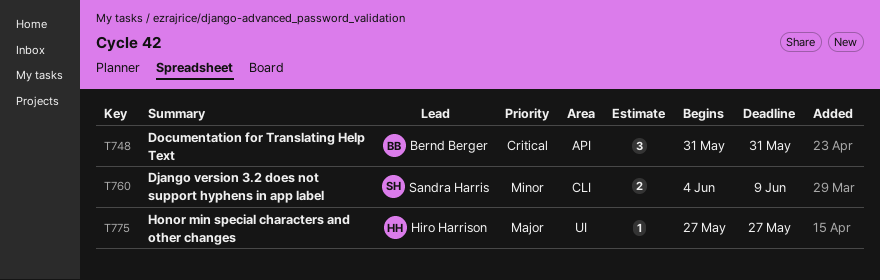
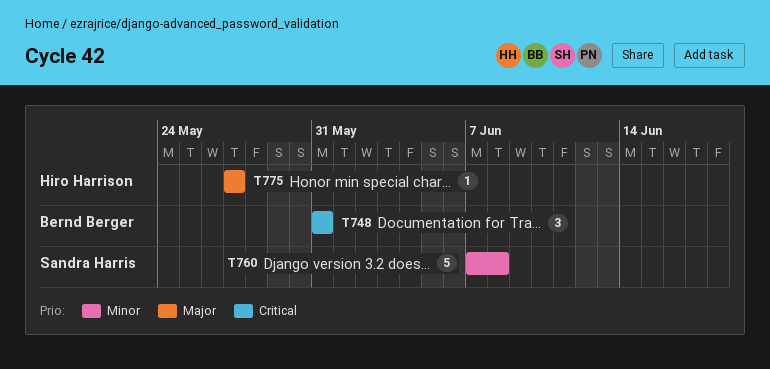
T760, estimate: 2 -> 5
T760, start: Jun 4 -> Jun 7
T760, due: Jun 9 -> Jun 8

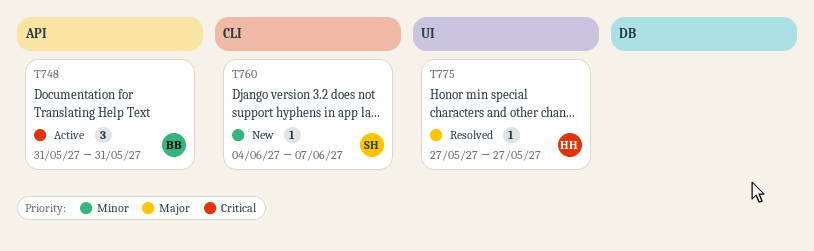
T760, estimate: 5 -> 1
T760, start: Jun 7 -> Jun 4
T760, due: Jun 8 -> Jun 7

